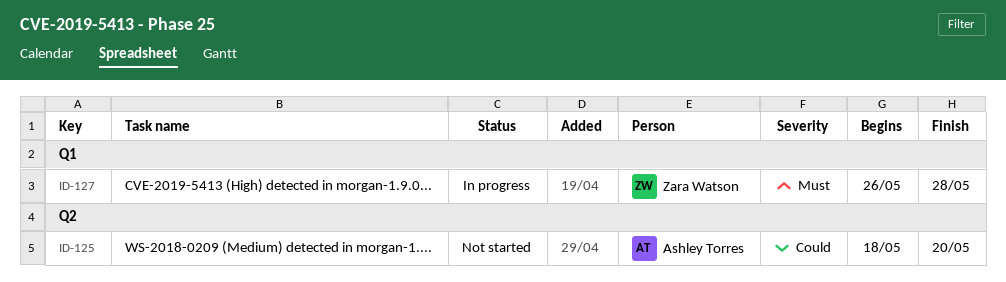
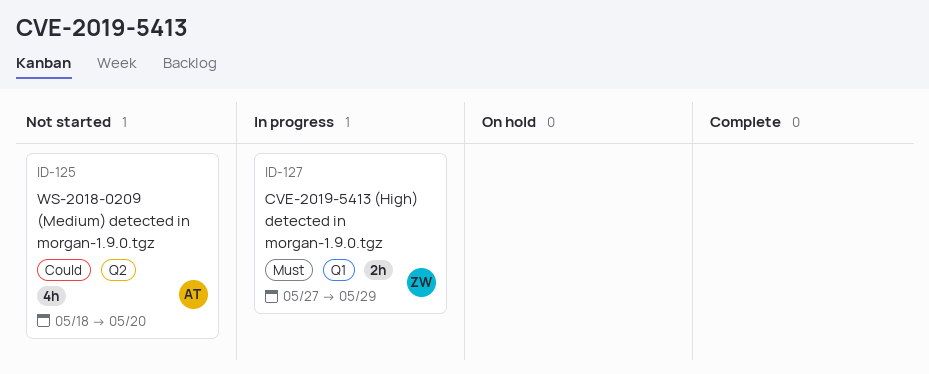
ID-127, start: May 26 -> May 27
ID-127, due: May 28 -> May 29

